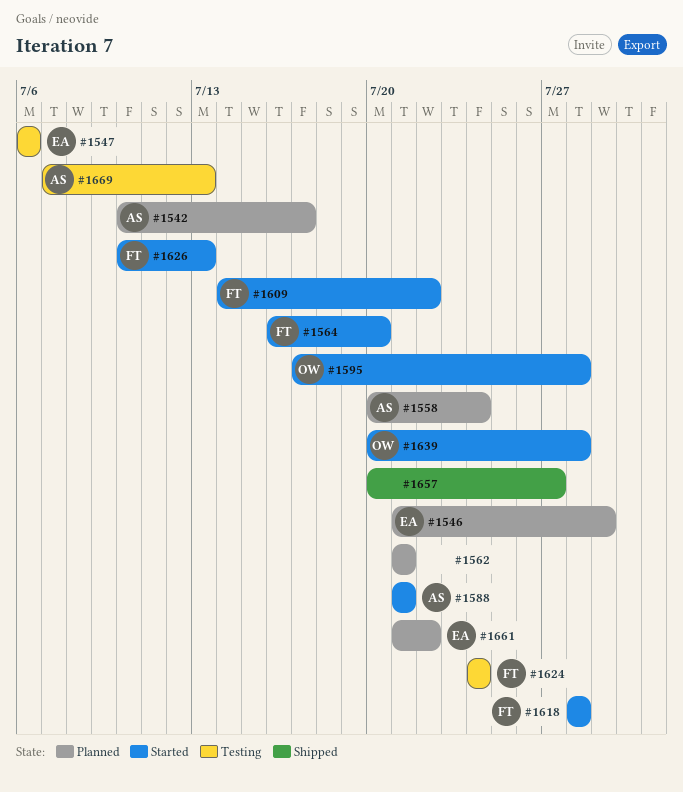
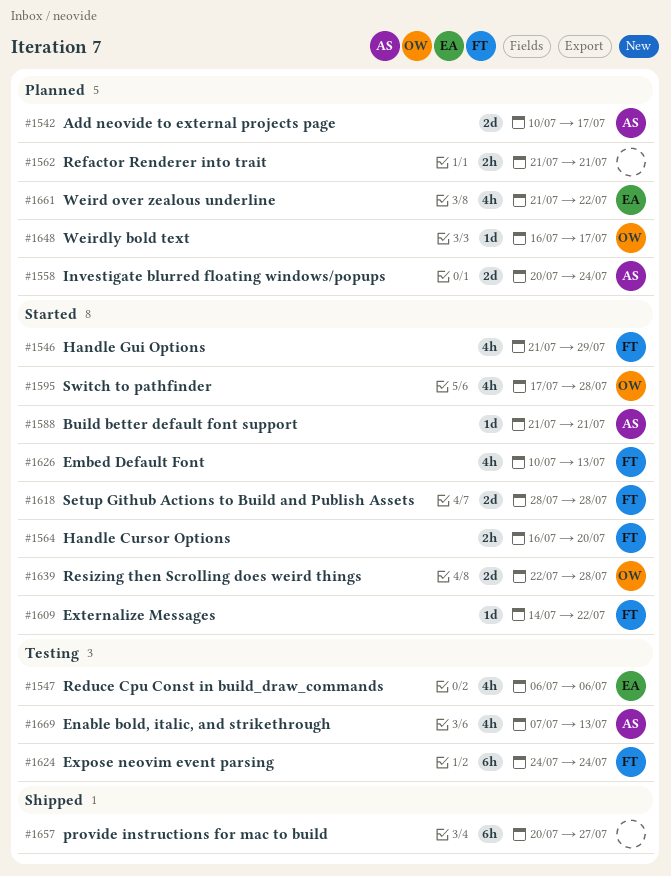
#1546, status: Planned -> Started
#1546, owner: EA -> FT
#1639, start: Jul 20 -> Jul 22
#1648: none -> present

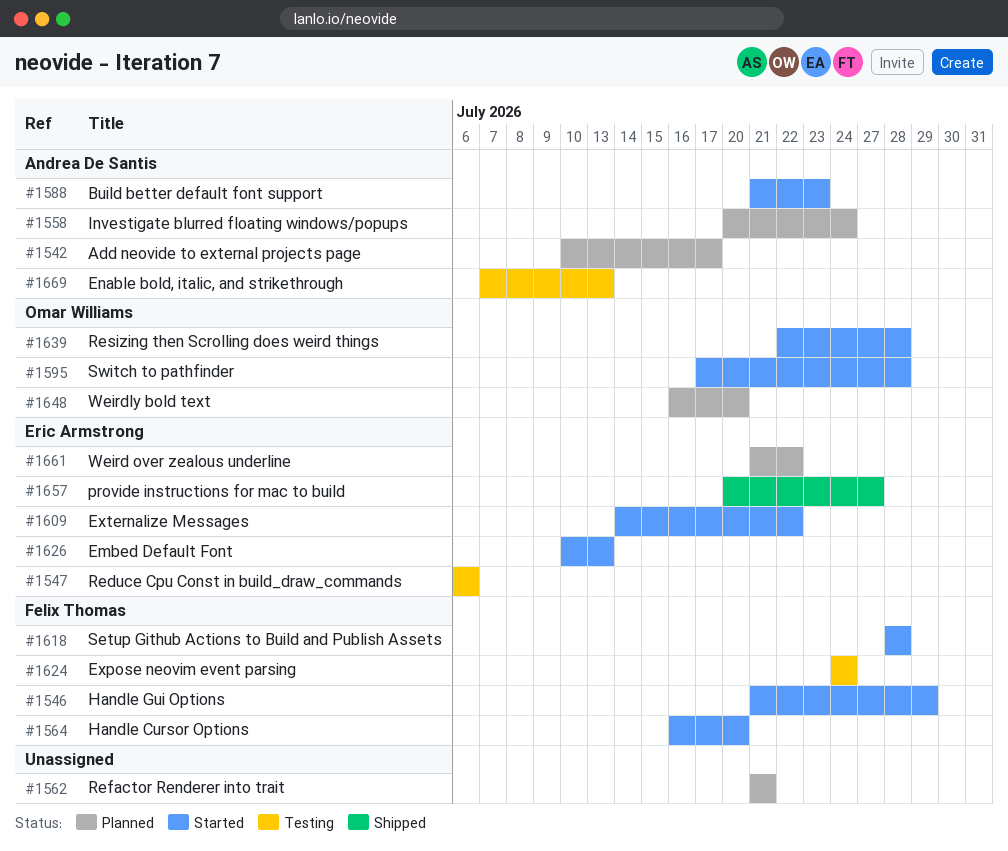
#1588, due: Jul 21 -> Jul 23
#1609, owner: Felix Thomas -> Eric Armstrong
#1626, owner: Felix Thomas -> Eric Armstrong
#1648, due: Jul 17 -> Jul 20
#1657, owner: none -> Eric Armstrong

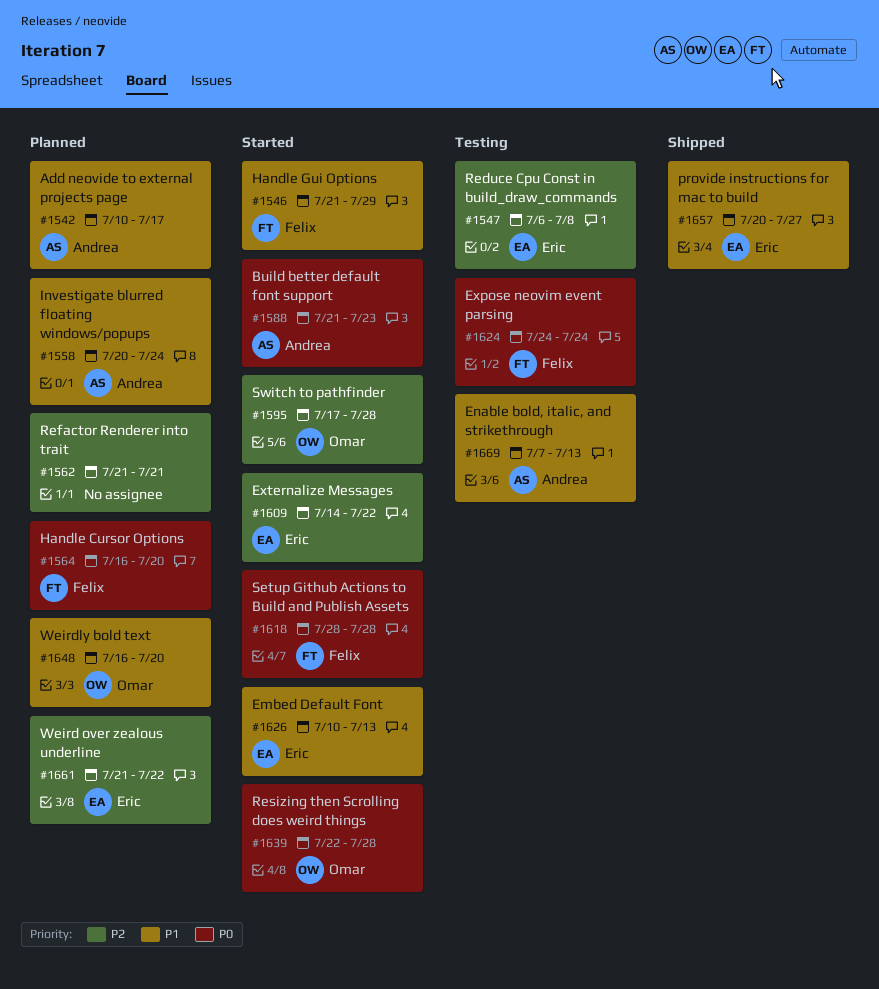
#1547, due: Jul 6 -> Jul 8
#1564, status: Started -> Planned

